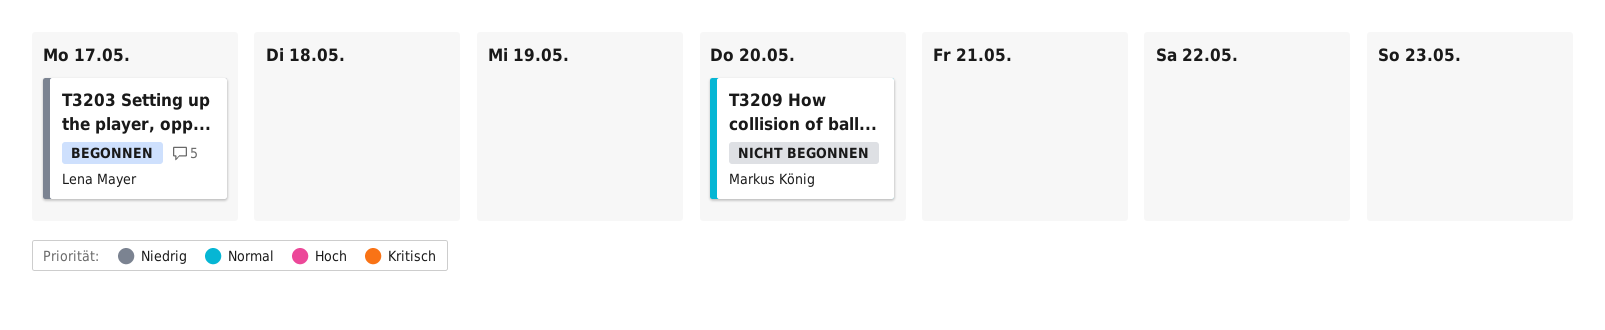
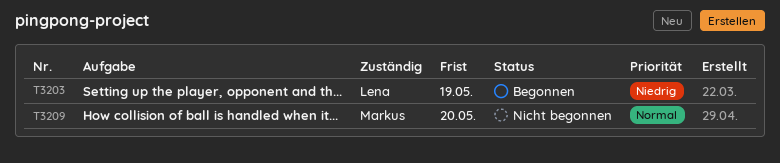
T3203, due: May 17 -> May 19

